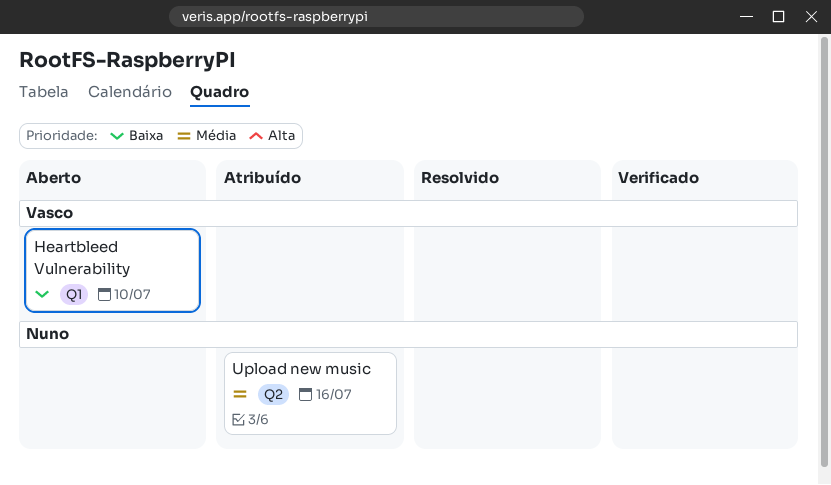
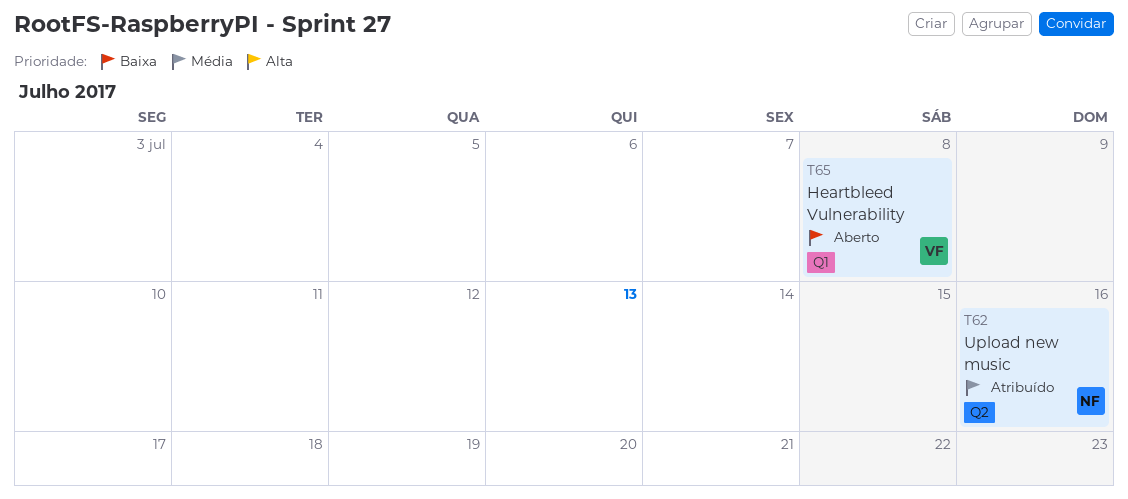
Heartbleed Vulnerability, due: Jul 10 -> Jul 8

